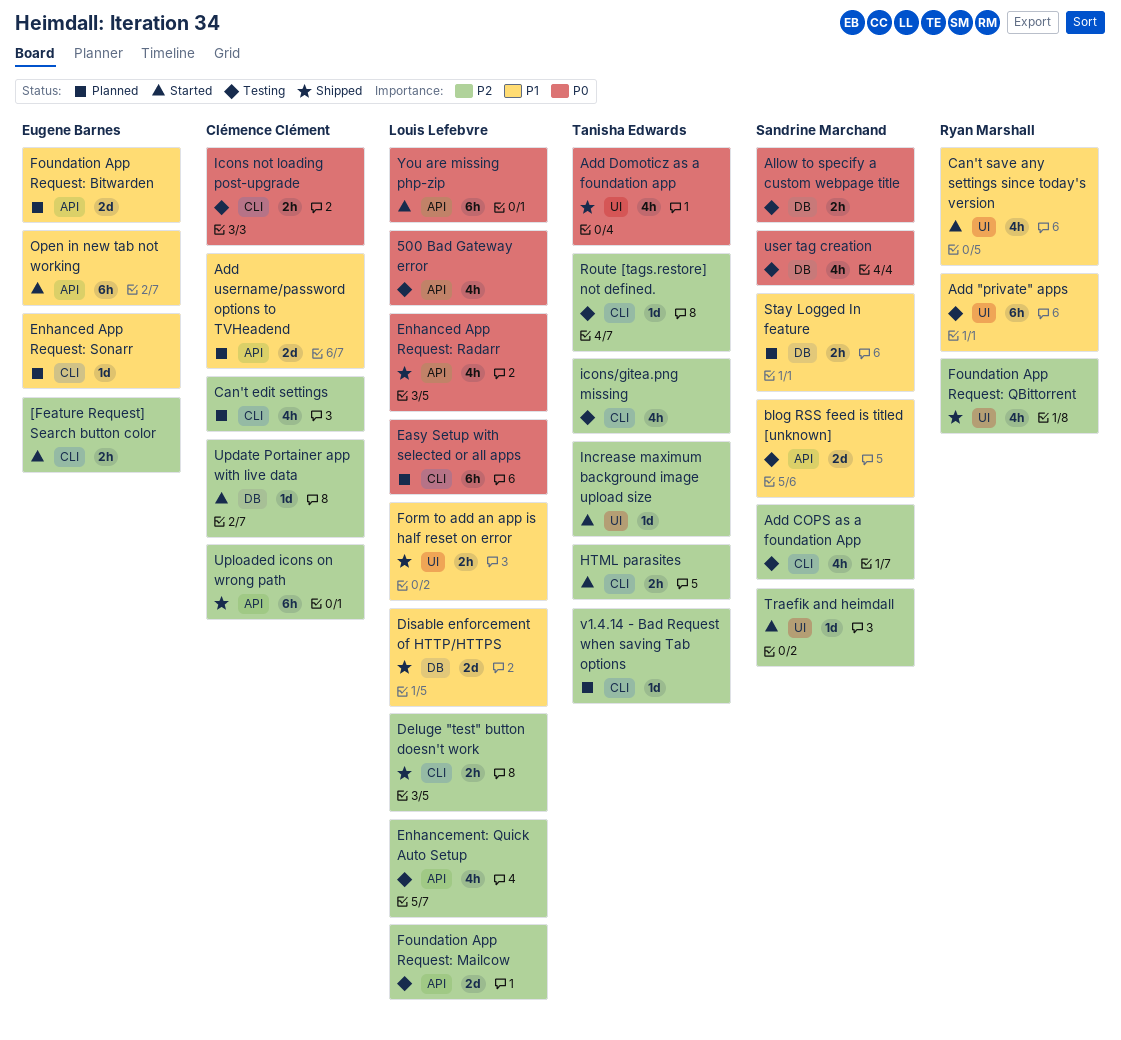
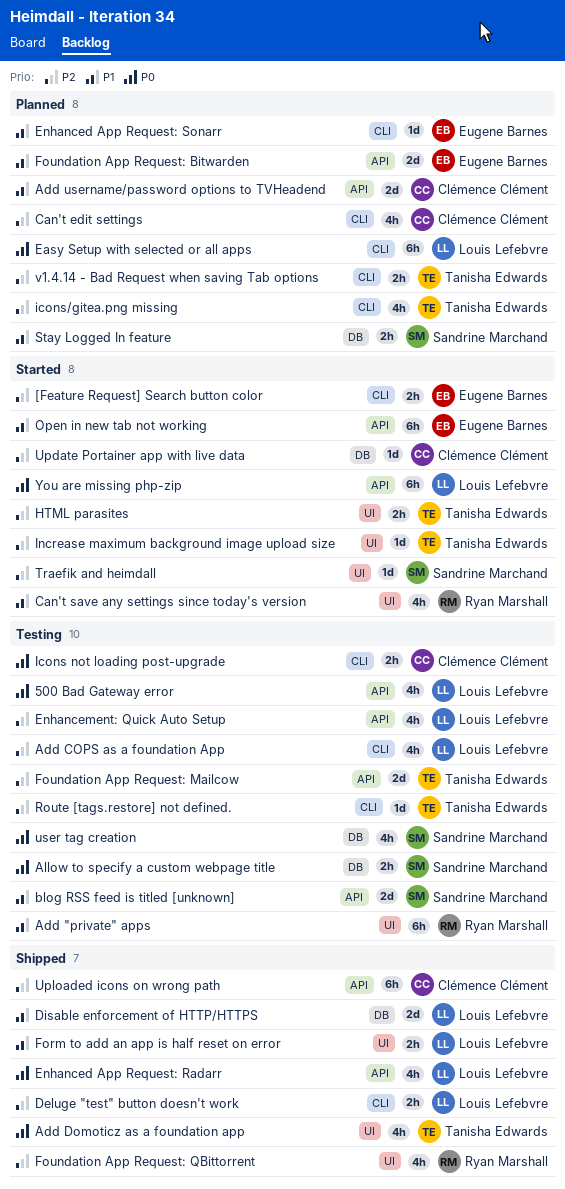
Add COPS as a foundation App, owner: Sandrine Marchand -> Louis Lefebvre
Foundation App Request: Mailcow, owner: Louis Lefebvre -> Tanisha Edwards
HTML parasites, label: CLI -> UI
icons/gitea.png missing, status: Testing -> Planned
v1.4.14 - Bad Request when saving Tab options, estimate: 1d -> 2h

